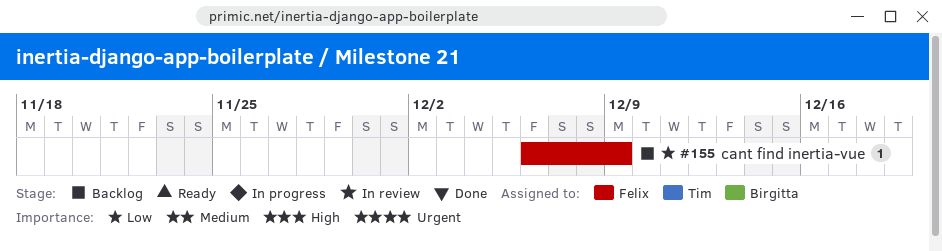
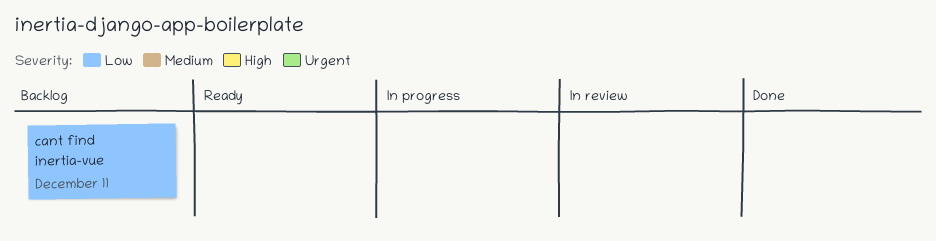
cant find inertia-vue, due: Dec 9 -> Dec 11

